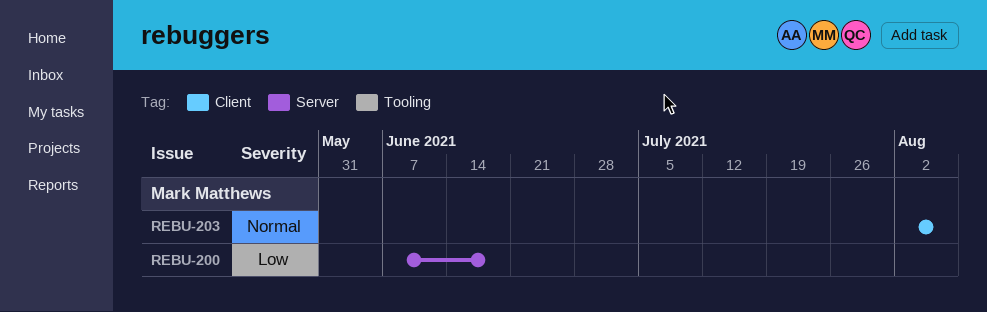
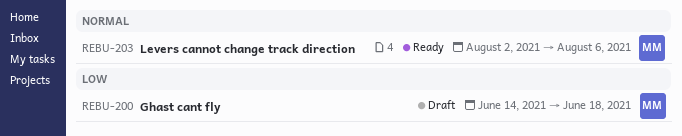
REBU-200, start: Jun 7 -> Jun 14

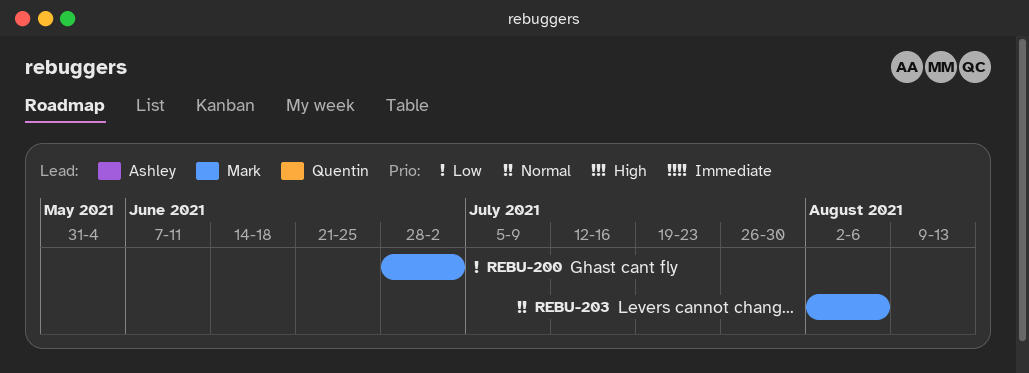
REBU-200, start: Jun 14 -> Jun 28
REBU-200, due: Jun 18 -> Jul 2

